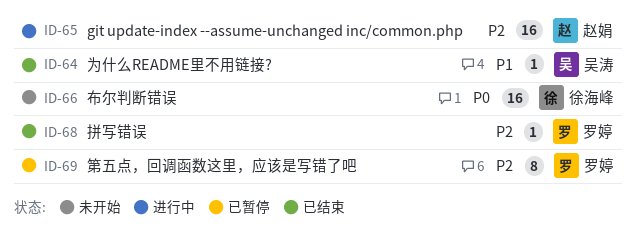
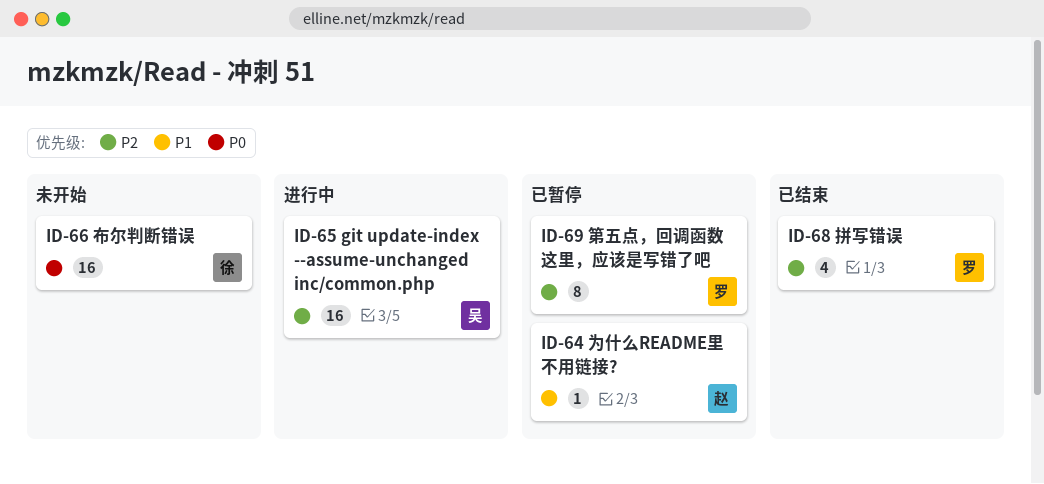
ID-64, status: 已结束 -> 已暂停
ID-64, owner: 吴涛 -> 赵娟
ID-65, owner: 赵娟 -> 吴涛
ID-68, estimate: 1 -> 4

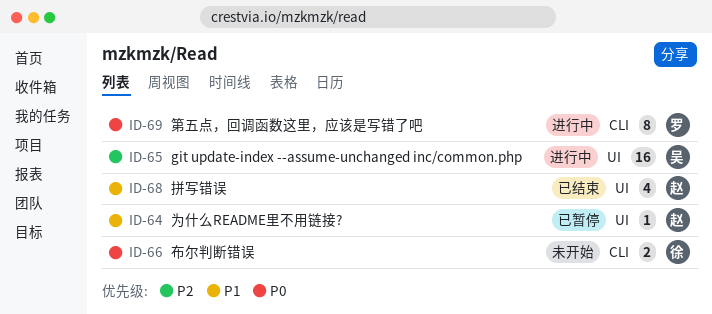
ID-66, estimate: 16 -> 2
ID-68, owner: 罗 -> 赵
ID-68, priority: P2 -> P1
ID-69, status: 已暂停 -> 进行中
ID-69, priority: P2 -> P0

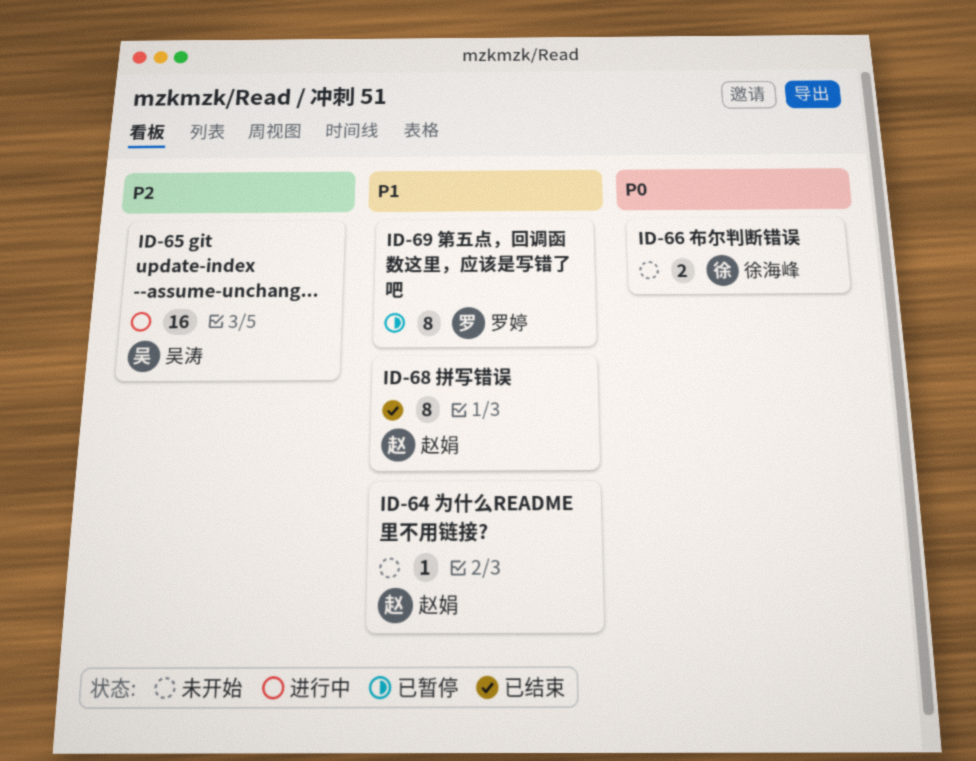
ID-64, status: 已暂停 -> 未开始
ID-68, estimate: 4 -> 8
ID-69, status: 进行中 -> 已暂停
ID-69, priority: P0 -> P1

